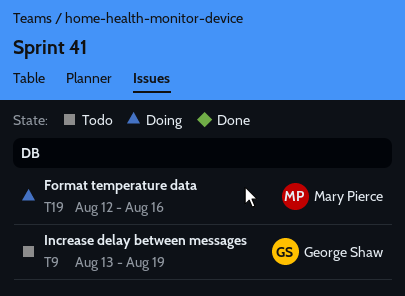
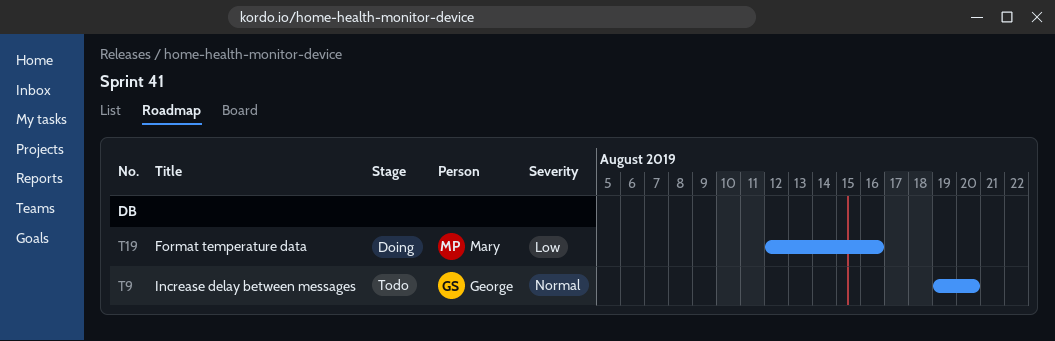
T9, start: Aug 13 -> Aug 19
T9, due: Aug 19 -> Aug 20

